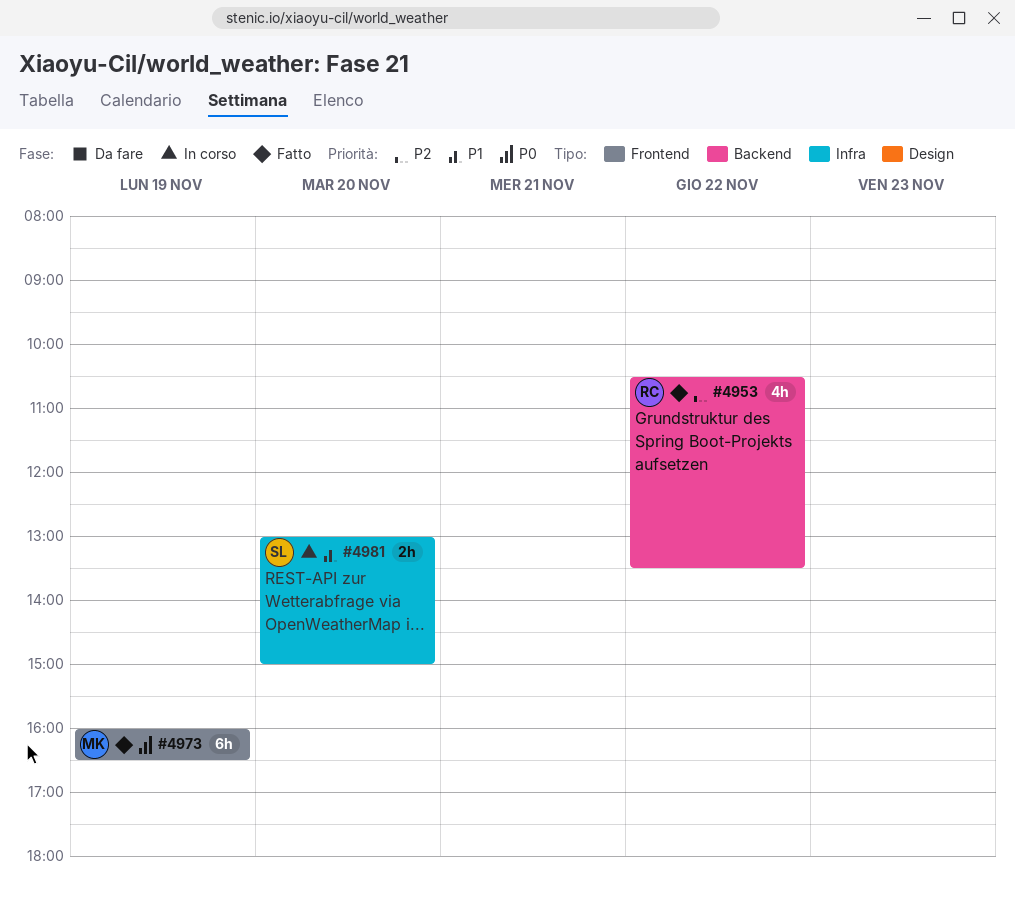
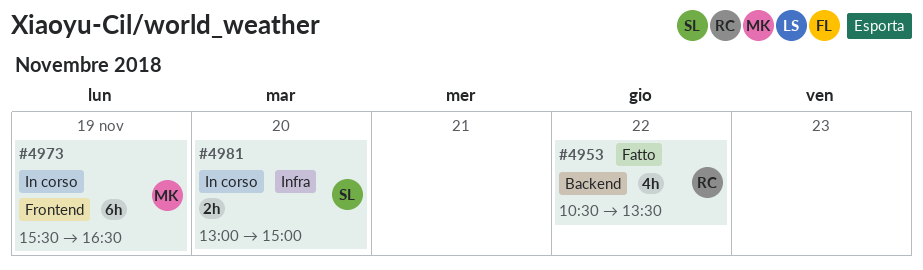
#4973, status: Fatto -> In corso
#4973, begins: 16:00 -> 15:30

